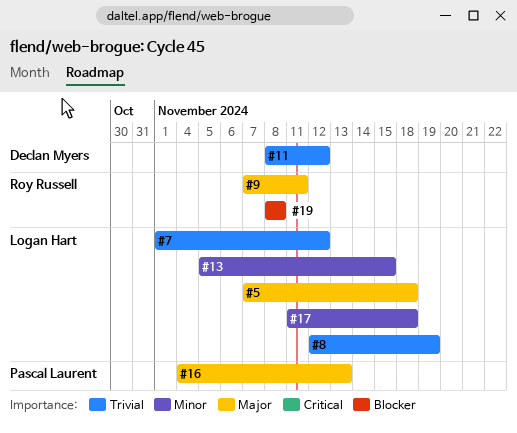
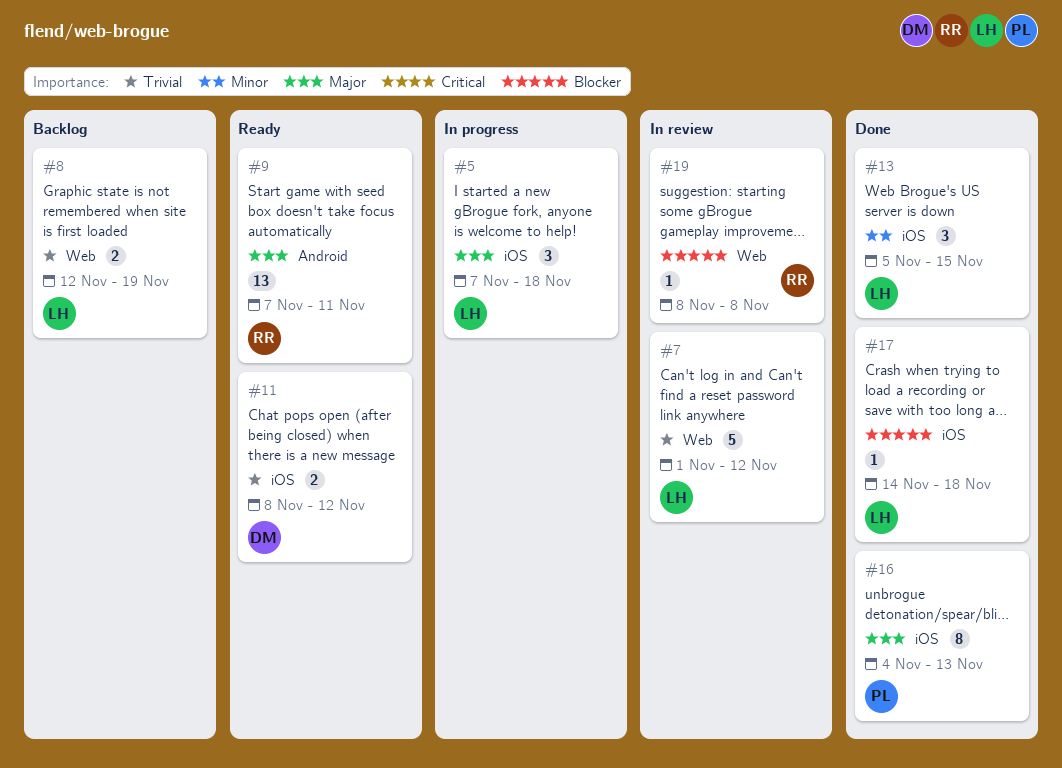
#17, priority: Minor -> Blocker
#17, start: Nov 11 -> Nov 14

